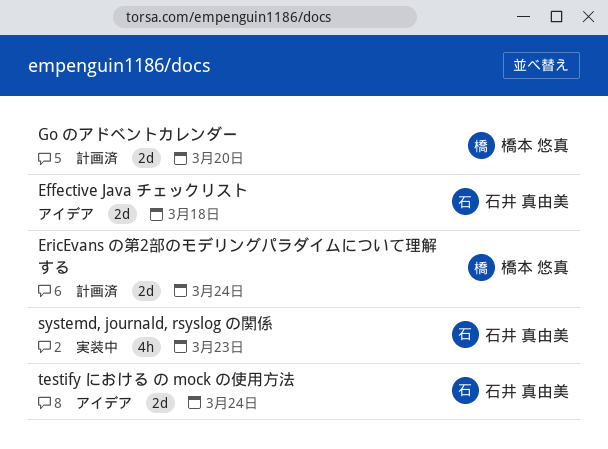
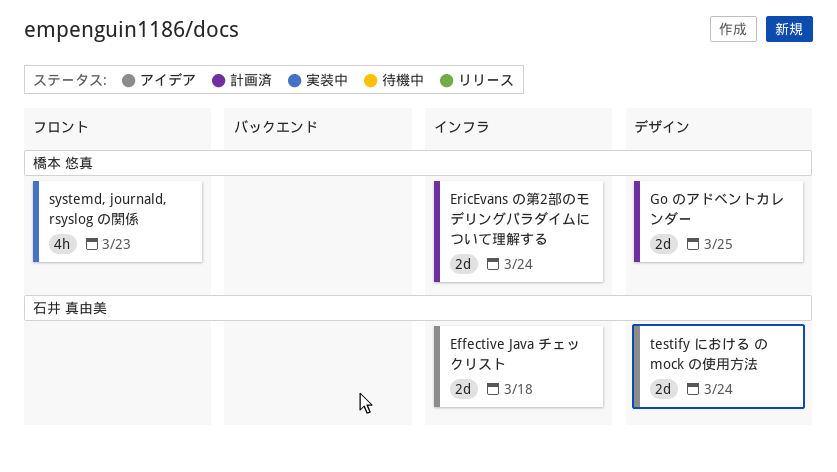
Go のアドベントカレンダー, due: Mar 20 -> Mar 25
systemd, journald, rsyslog の関係, owner: 石井 真由美 -> 橋本 悠真

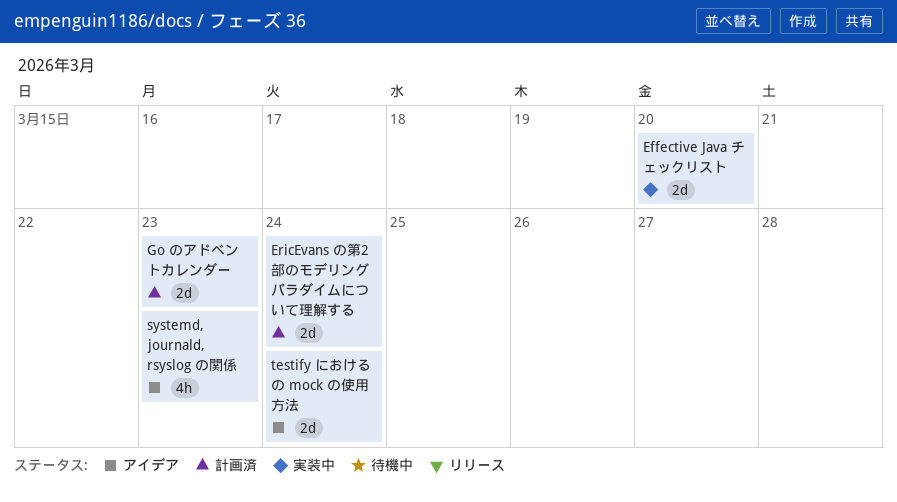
Effective Java チェックリスト, status: アイデア -> 実装中
Effective Java チェックリスト, due: Mar 18 -> Mar 20
Go のアドベントカレンダー, due: Mar 25 -> Mar 23
systemd, journald, rsyslog の関係, status: 実装中 -> アイデア

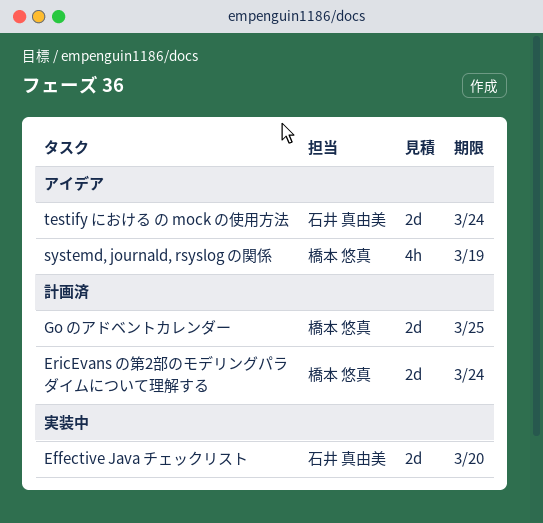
Go のアドベントカレンダー, due: Mar 23 -> Mar 25
systemd, journald, rsyslog の関係, due: Mar 23 -> Mar 19

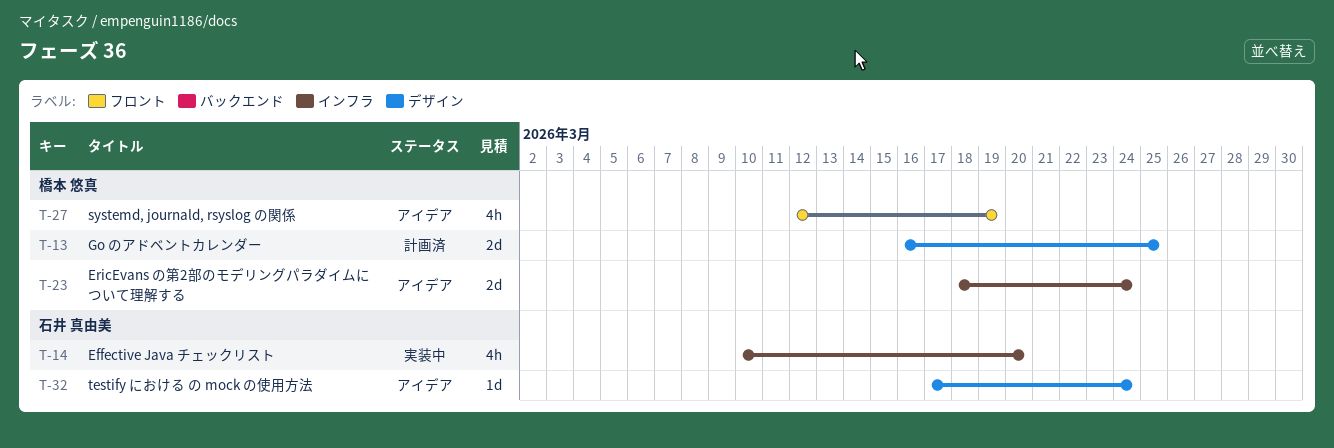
Effective Java チェックリスト, estimate: 2d -> 4h
EricEvans の第2部のモデリングパラダイムについて理解する, status: 計画済 -> アイデア
testify における の mock の使用方法, estimate: 2d -> 1d

